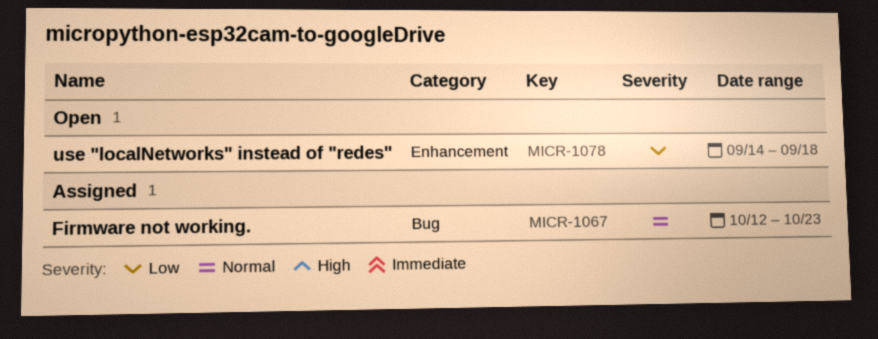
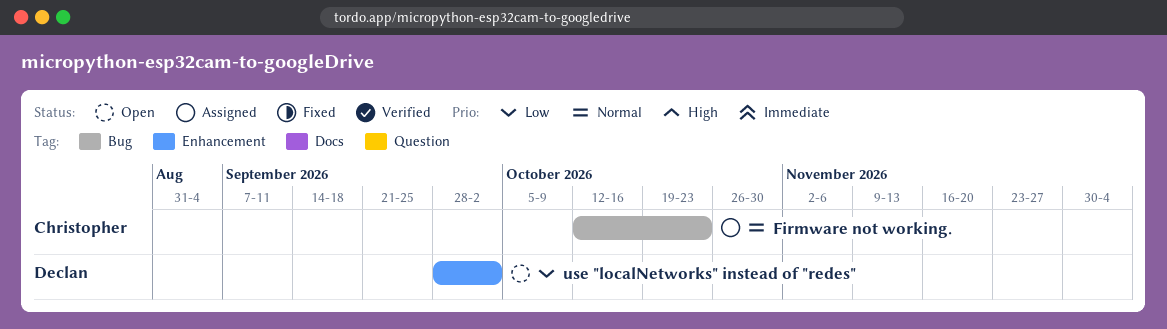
use "localNetworks" instead of "redes", start: Sep 14 -> Sep 28
use "localNetworks" instead of "redes", due: Sep 18 -> Oct 2

